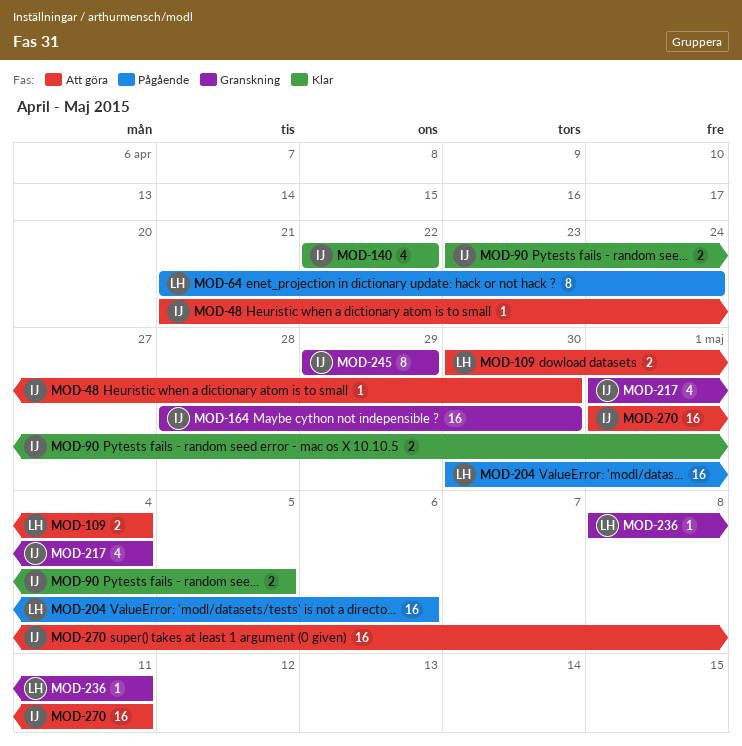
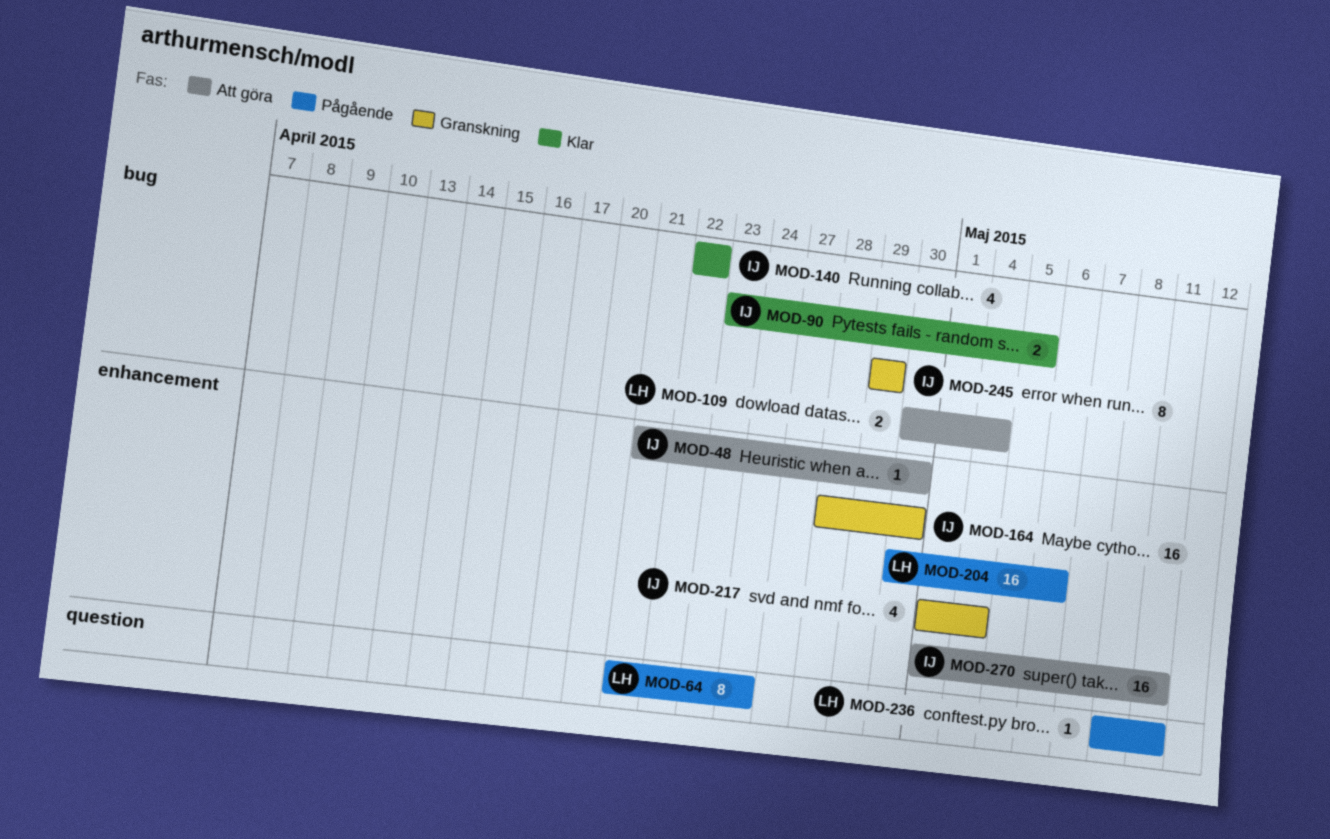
MOD-236, status: Granskning -> Pågående

